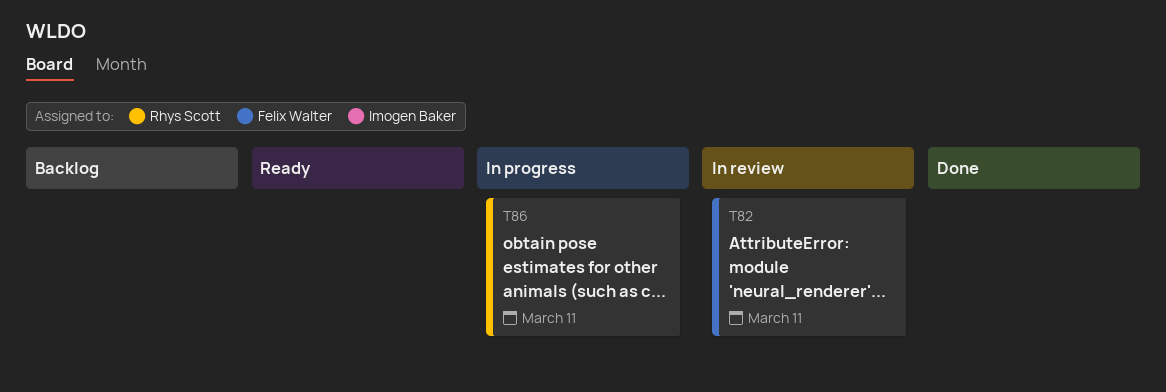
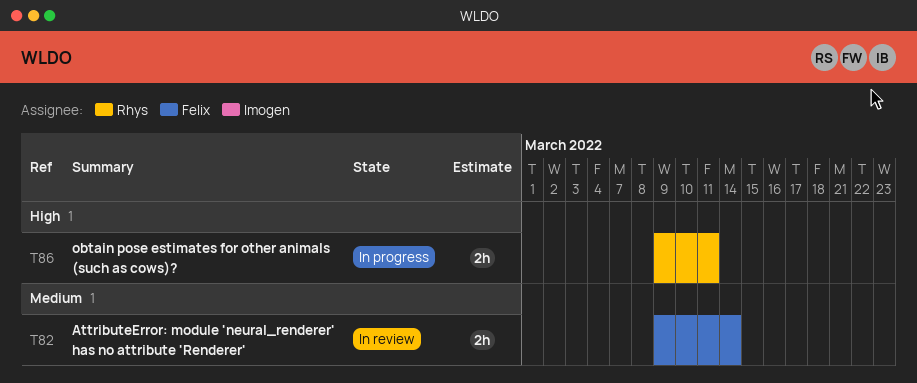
T82, due: Mar 11 -> Mar 14

